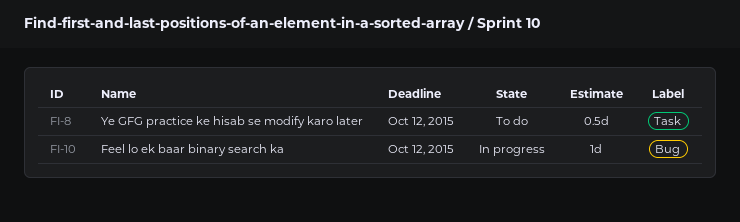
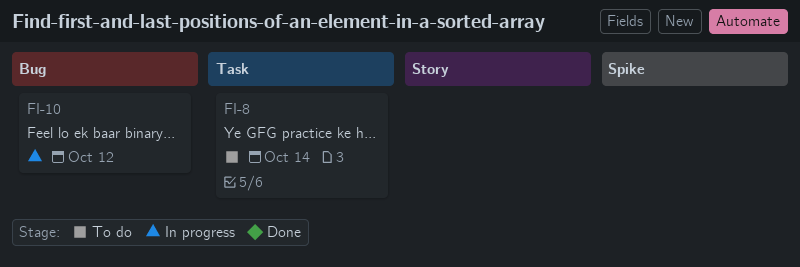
FI-8, due: Oct 12 -> Oct 14

